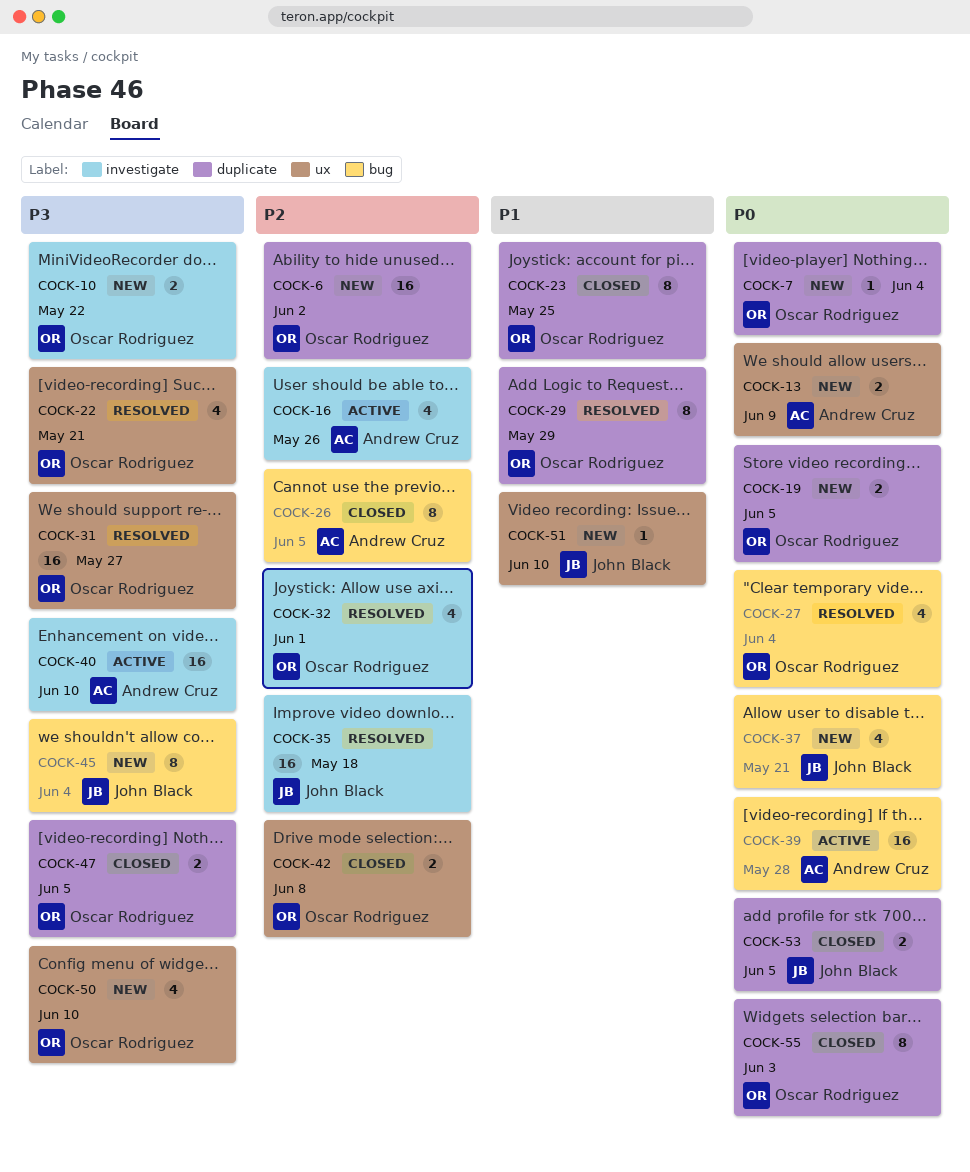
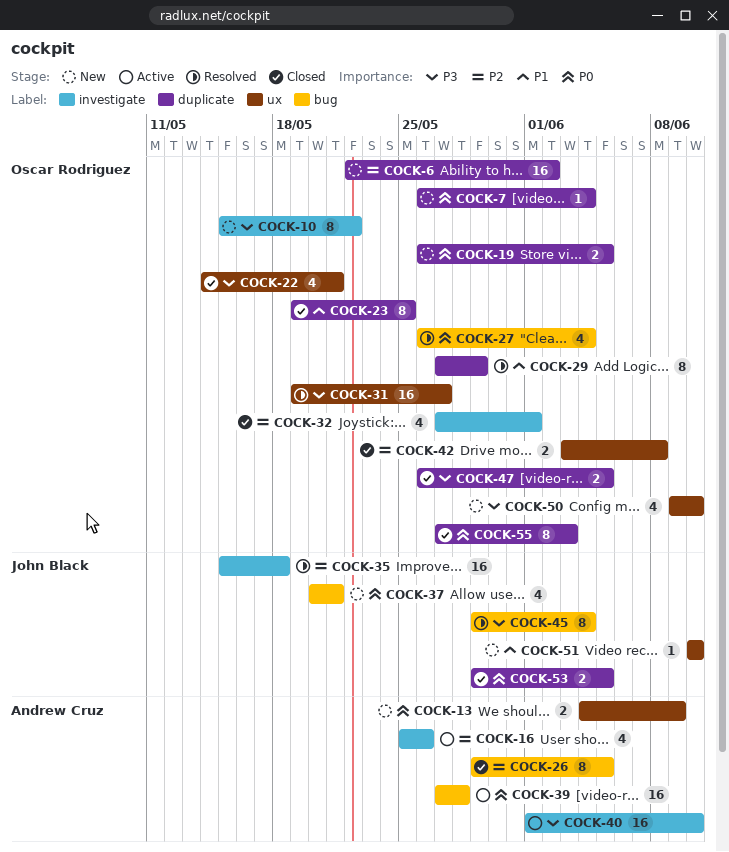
COCK-10, estimate: 2 -> 8
COCK-22, status: Resolved -> Closed
COCK-32, status: Resolved -> Closed
COCK-45, status: New -> Resolved

